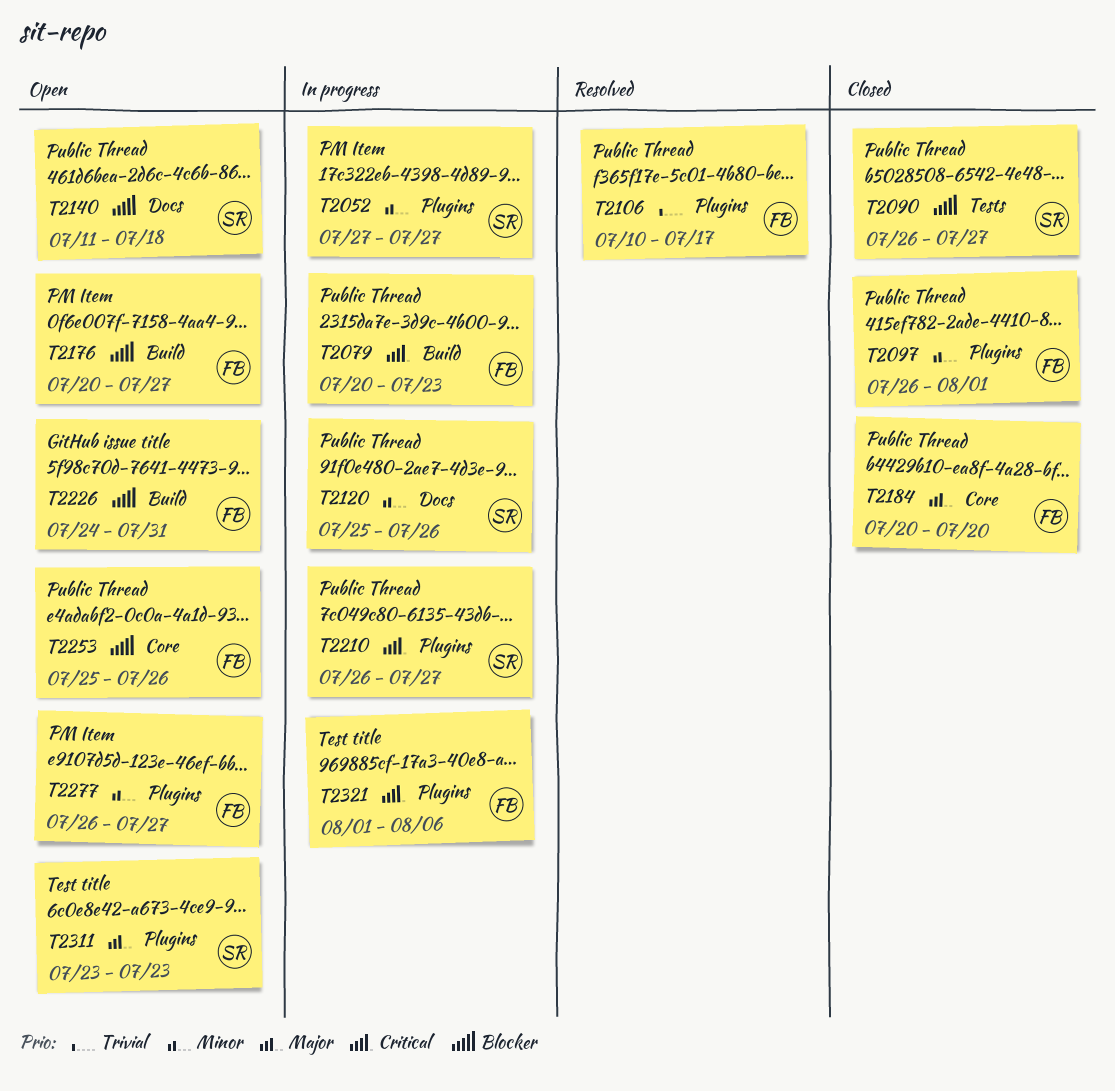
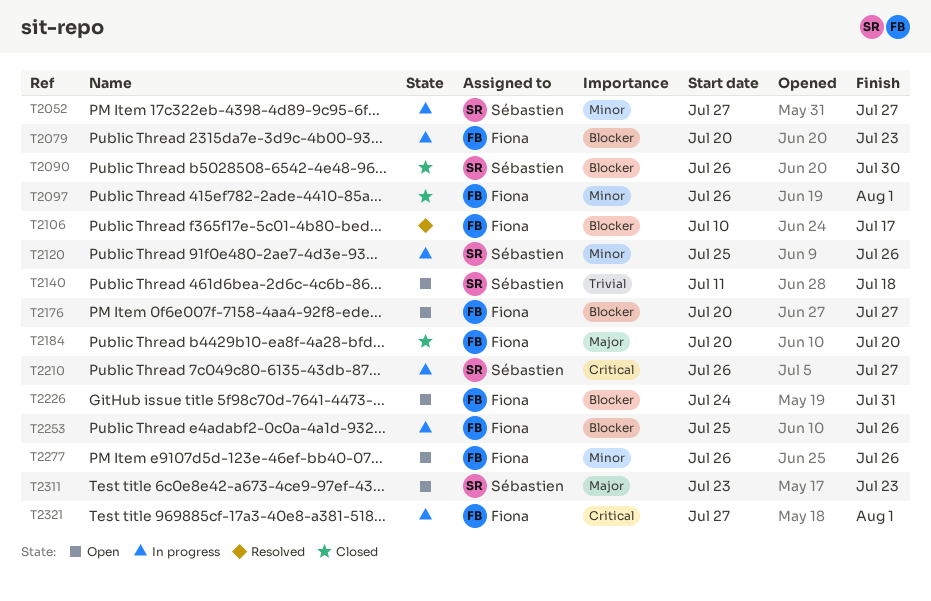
T2079, priority: Critical -> Blocker
T2090, due: Jul 27 -> Jul 30
T2106, priority: Trivial -> Blocker
T2140, priority: Blocker -> Trivial
T2253, status: Open -> In progress
T2277, due: Jul 27 -> Jul 26
T2321, start: Aug 1 -> Jul 27
T2321, due: Aug 6 -> Aug 1

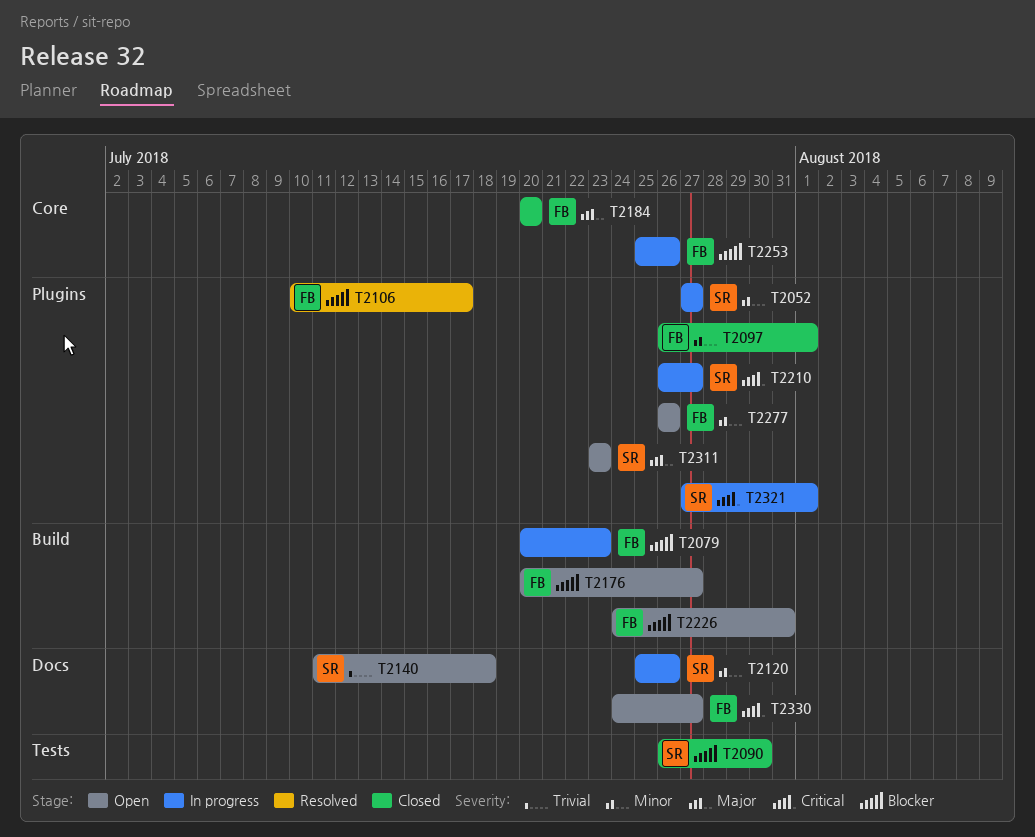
T2321, owner: Fiona -> Sébastien
T2330: none -> present

